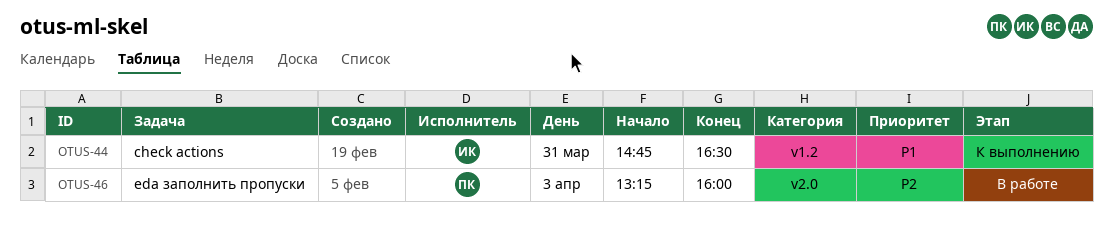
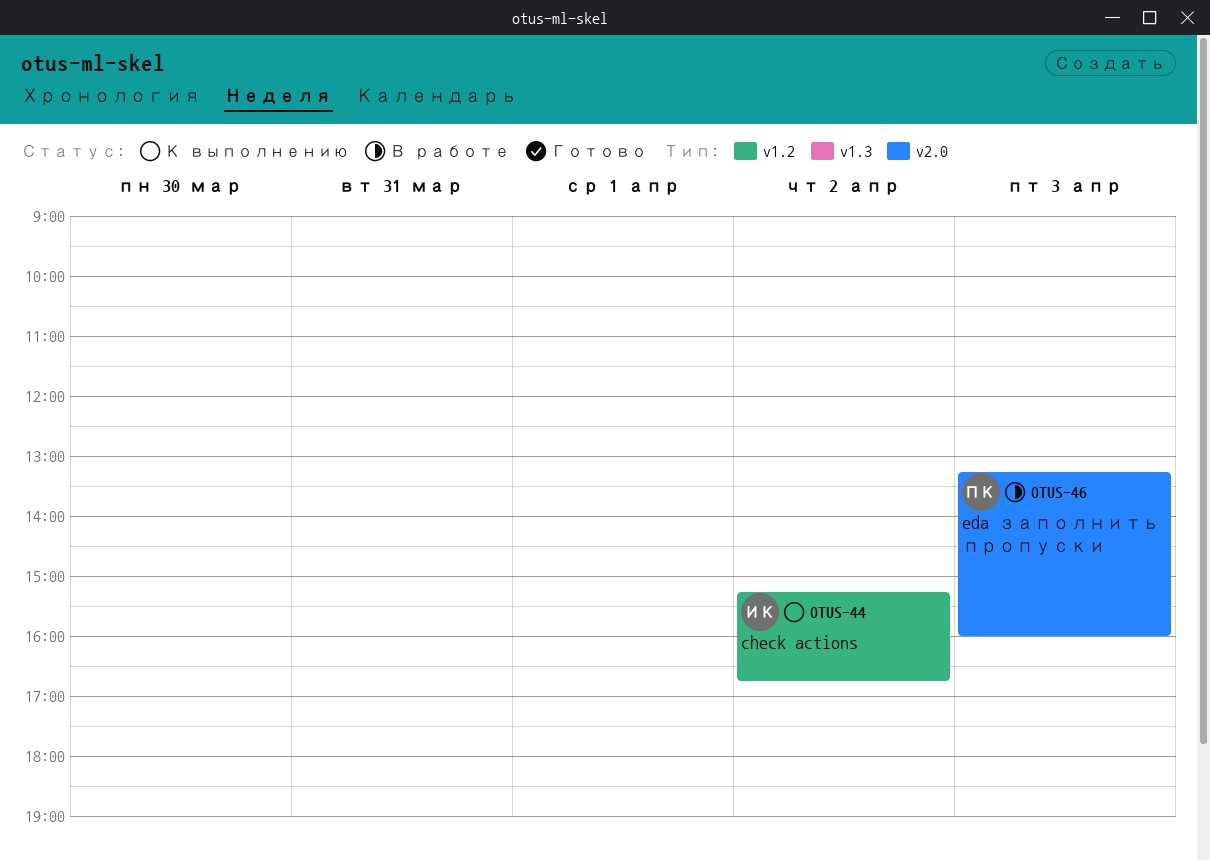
OTUS-44, day: Mar 31 -> Apr 2
OTUS-44, begins: 14:45 -> 15:15
OTUS-44, ends: 16:30 -> 16:45

